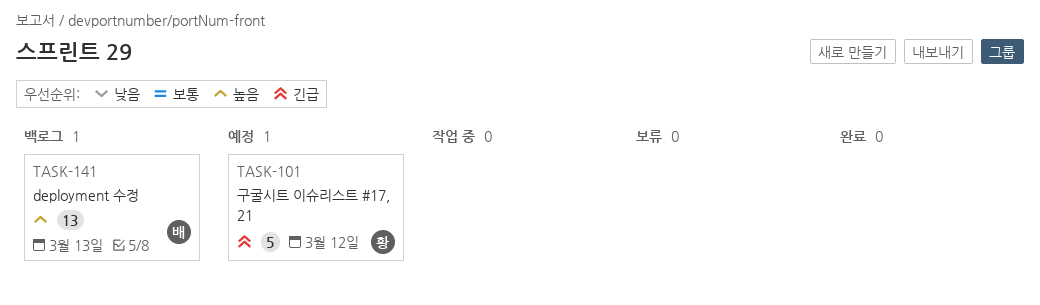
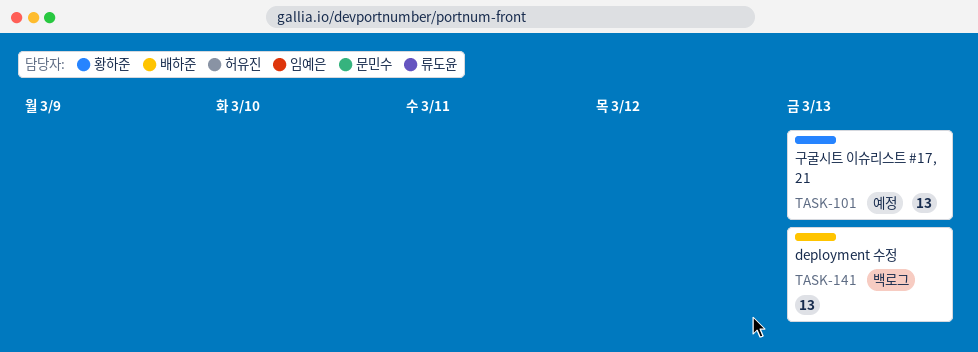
TASK-101, estimate: 5 -> 13
TASK-101, due: Mar 12 -> Mar 13

